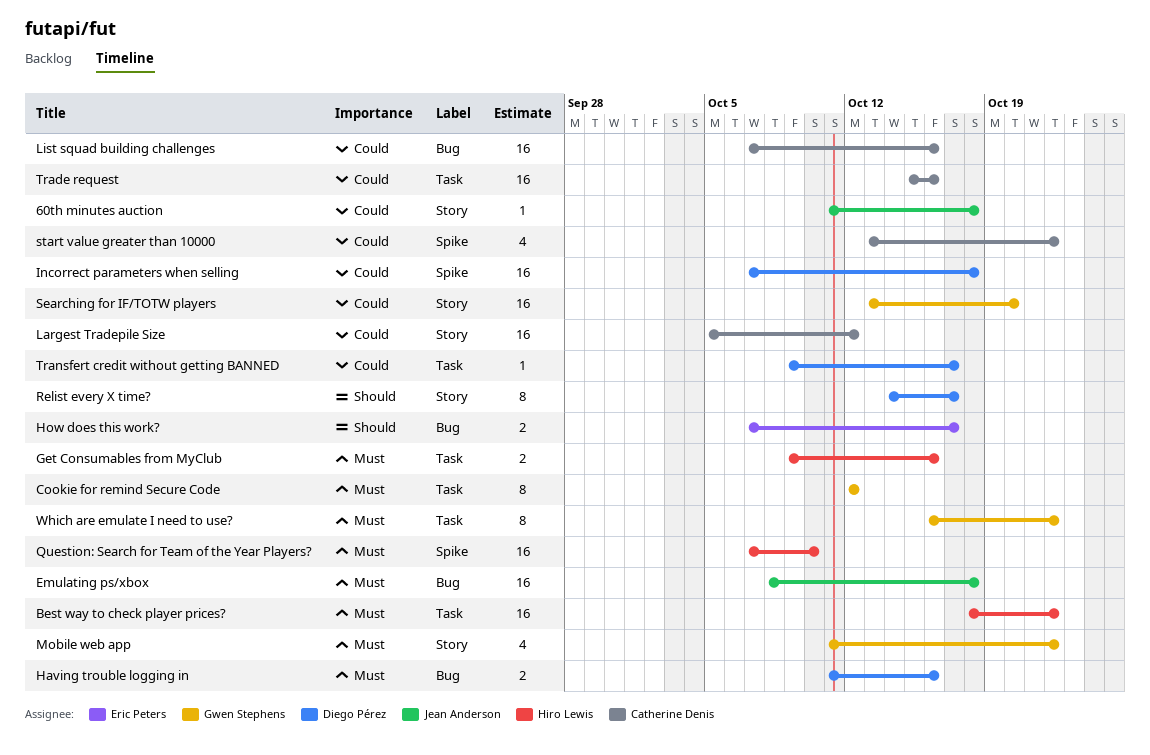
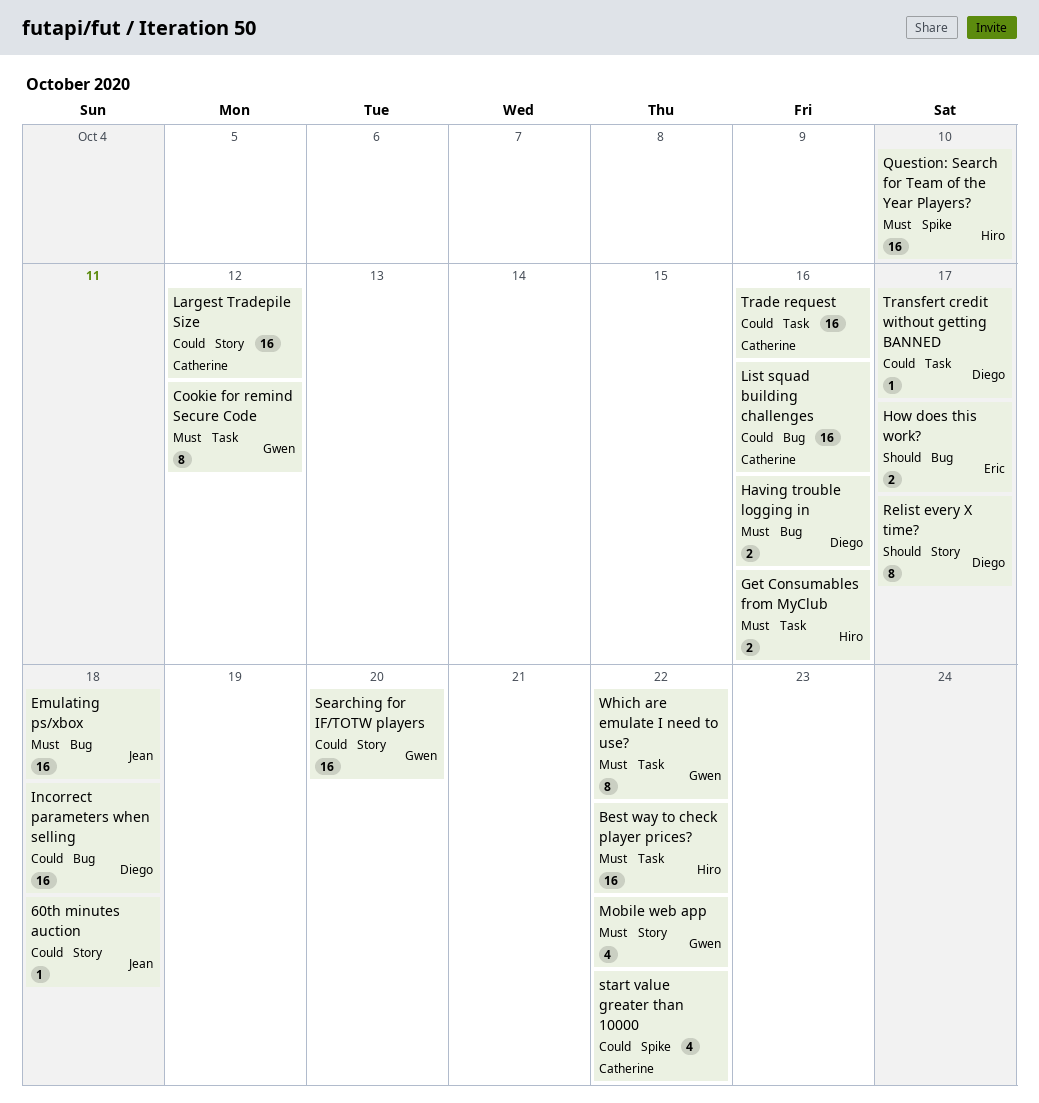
Incorrect parameters when selling, label: Spike -> Bug

